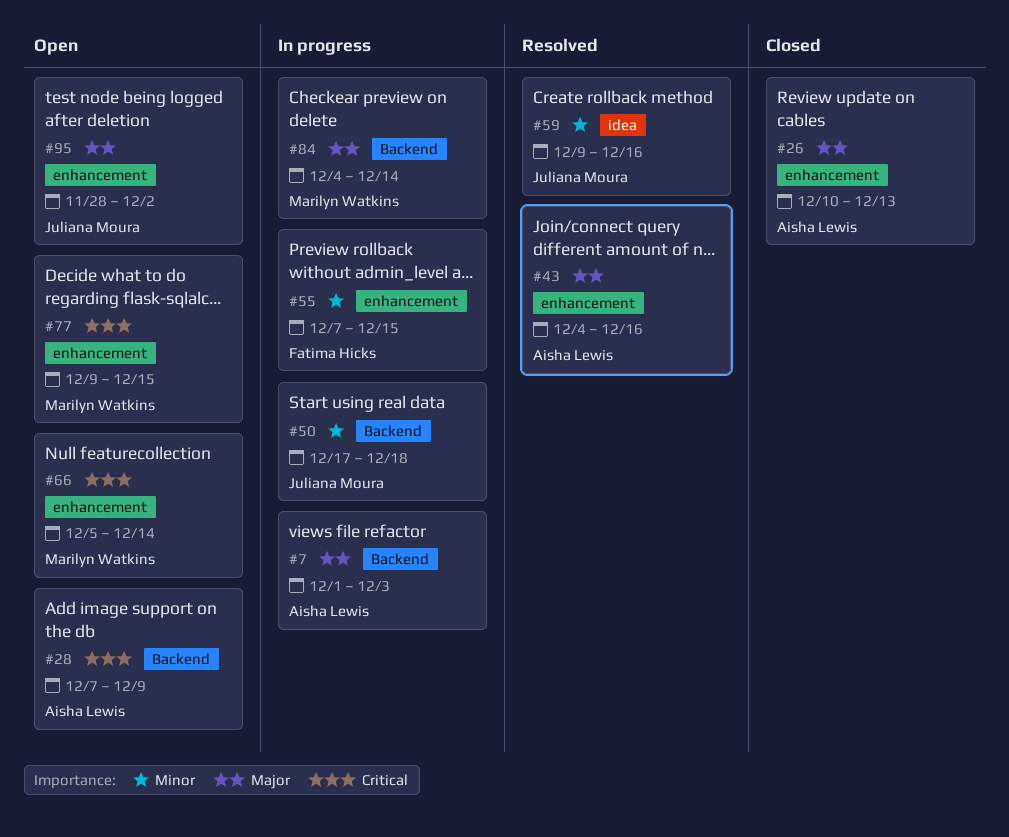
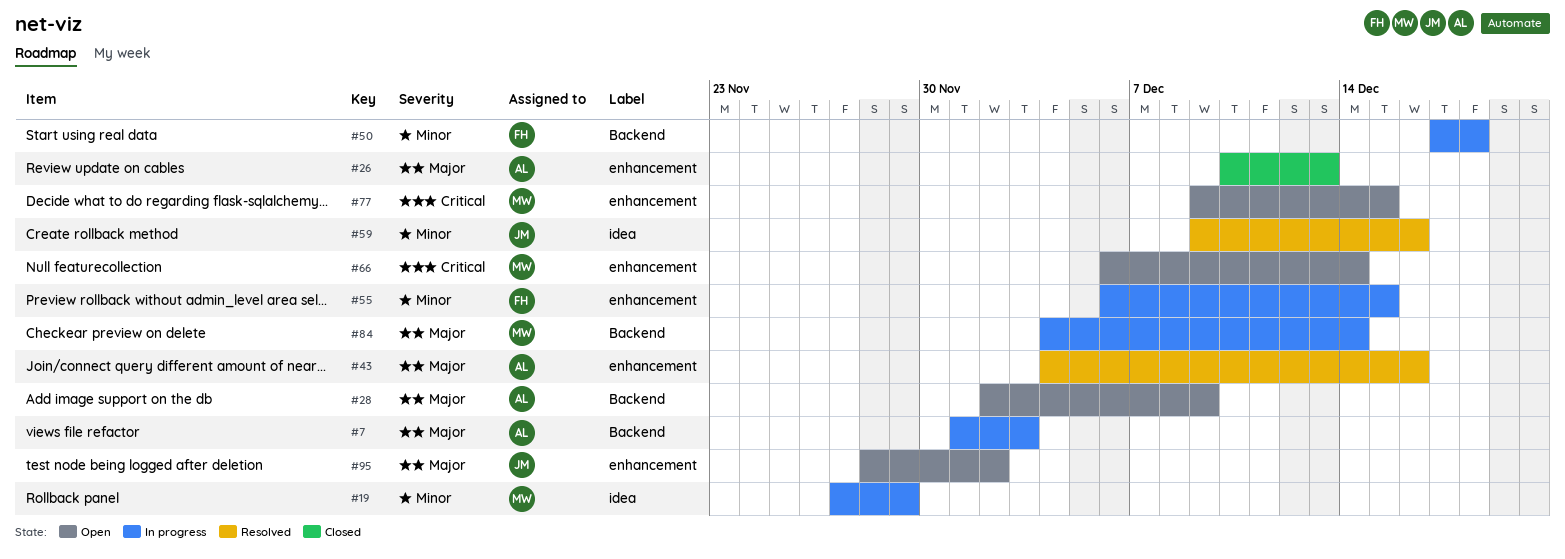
#19: none -> present
#28, priority: Critical -> Major
#28, start: Dec 7 -> Dec 2
#50, owner: Juliana Moura -> Fatima Hicks
#55, start: Dec 7 -> Dec 6
#66, start: Dec 5 -> Dec 6

